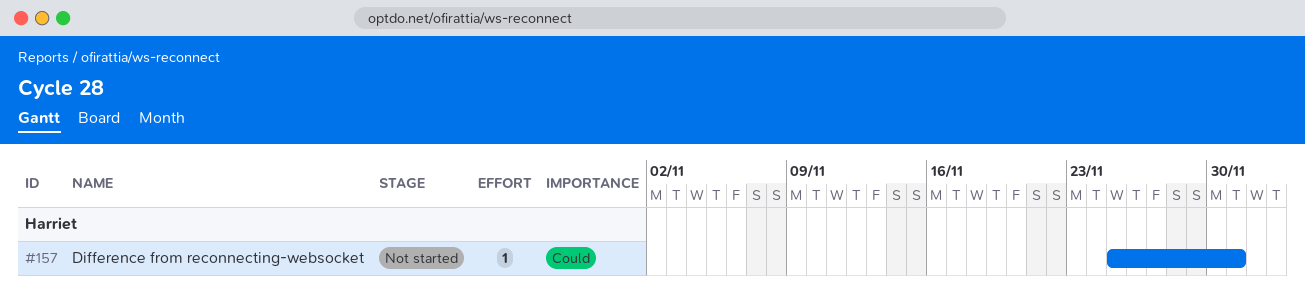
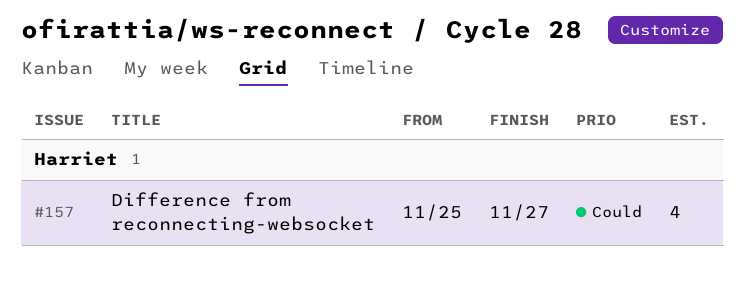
#157, estimate: 1 -> 4
#157, due: Dec 1 -> Nov 27

